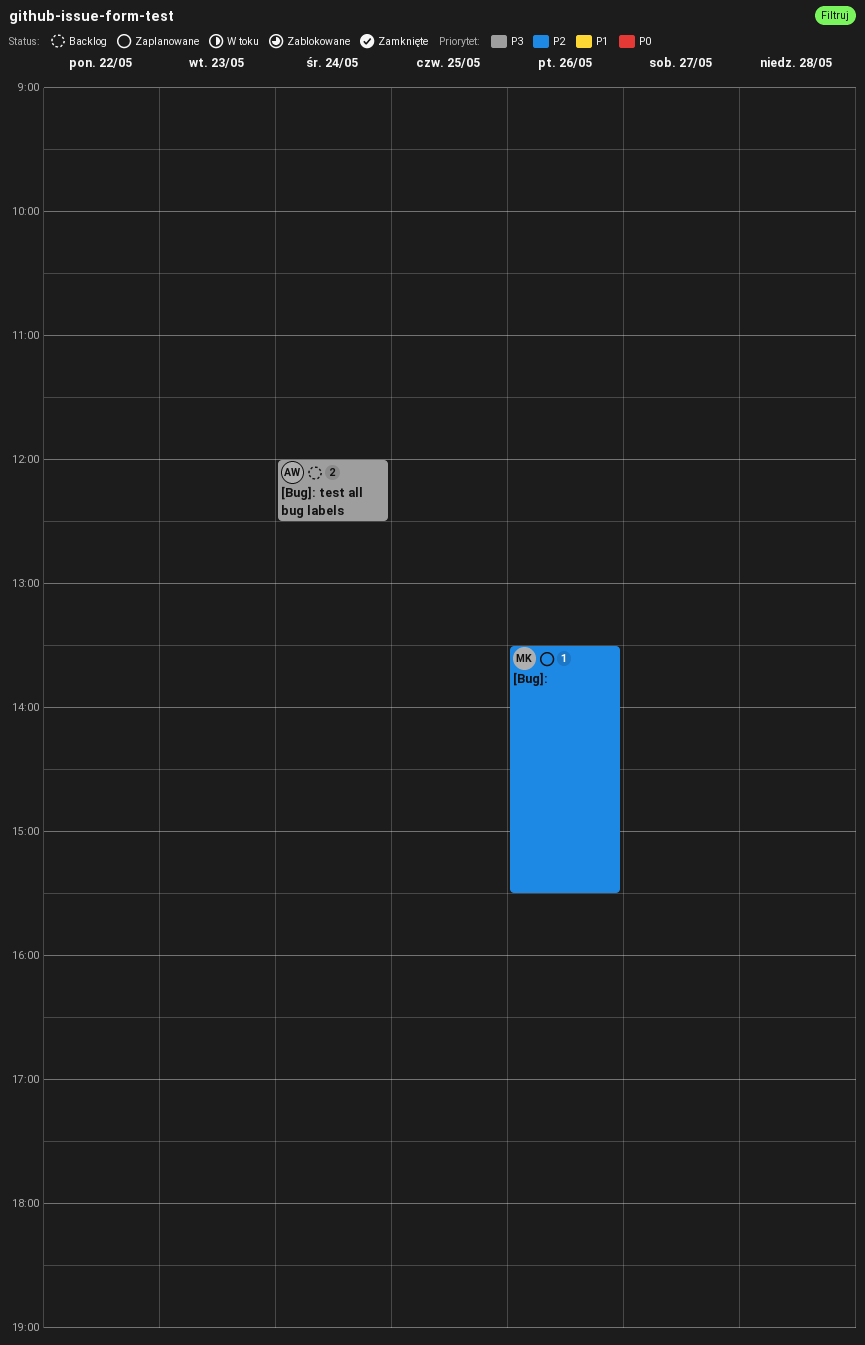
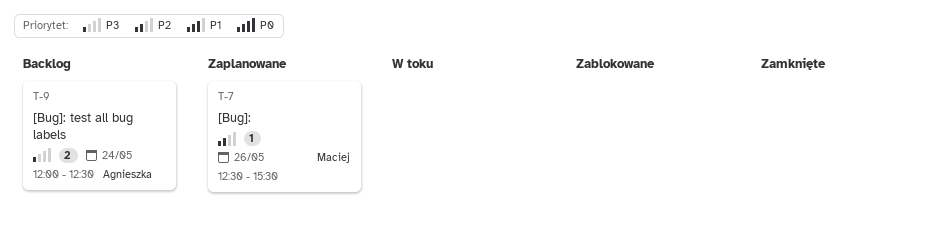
[Bug]:, begins: 13:30 -> 12:30

